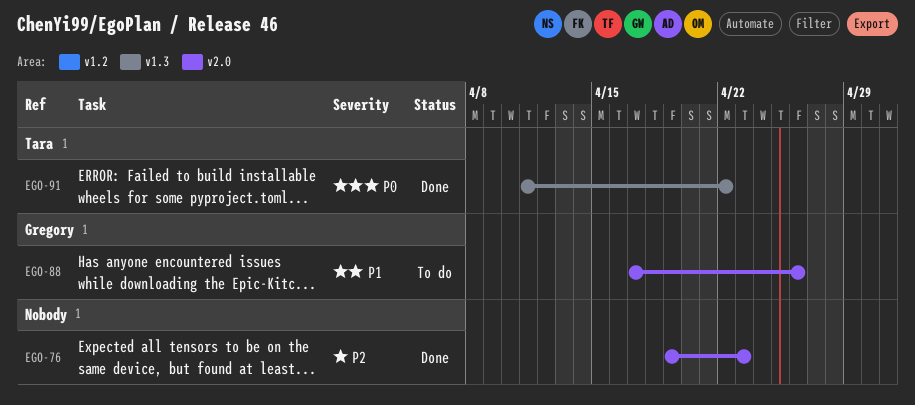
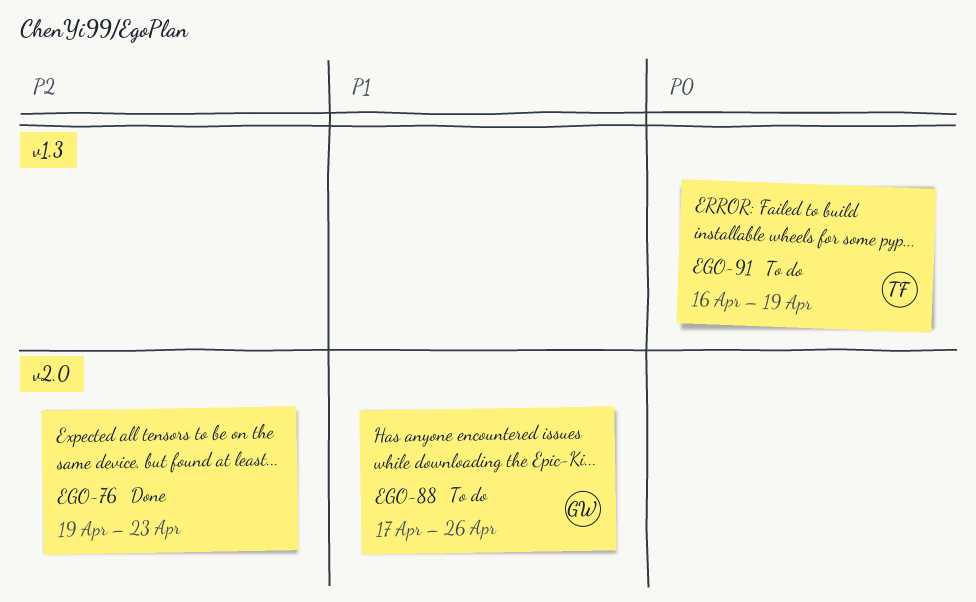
EGO-91, status: Done -> To do
EGO-91, start: Apr 11 -> Apr 16
EGO-91, due: Apr 22 -> Apr 19

